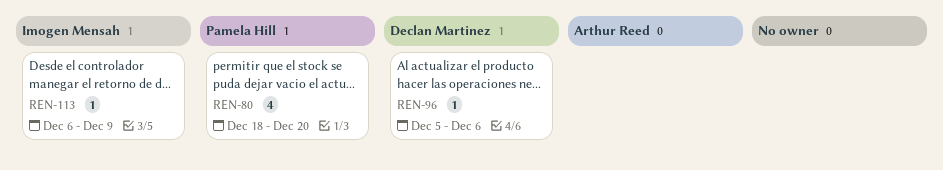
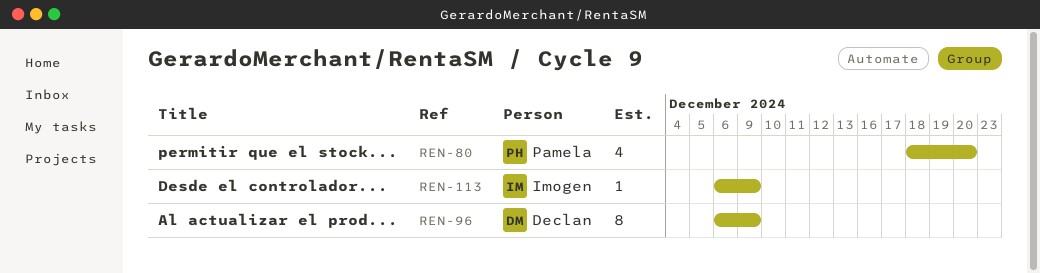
REN-96, estimate: 1 -> 8
REN-96, start: Dec 5 -> Dec 6
REN-96, due: Dec 6 -> Dec 9

